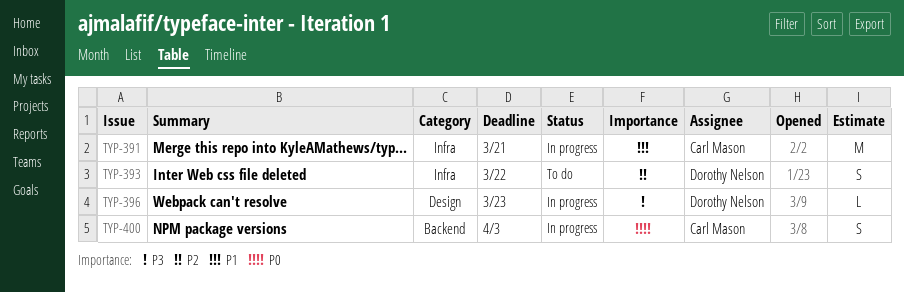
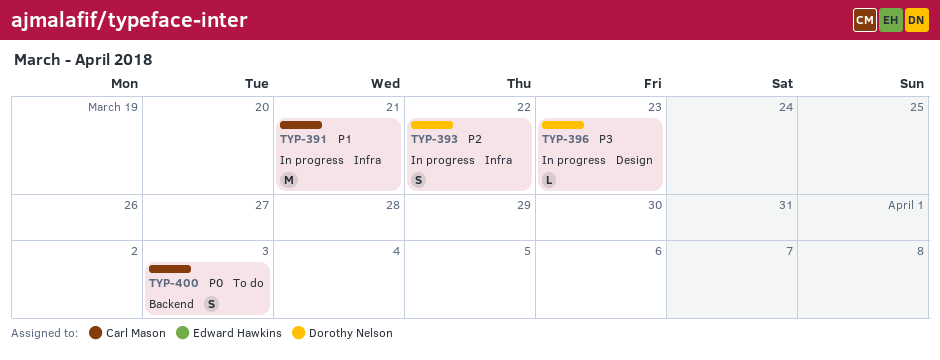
TYP-393, status: To do -> In progress
TYP-400, status: In progress -> To do

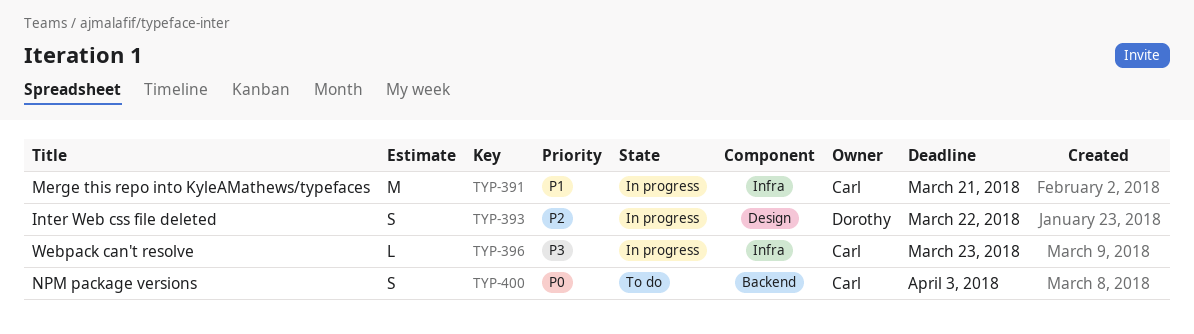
TYP-393, label: Infra -> Design
TYP-396, owner: Dorothy Nelson -> Carl Mason
TYP-396, label: Design -> Infra

